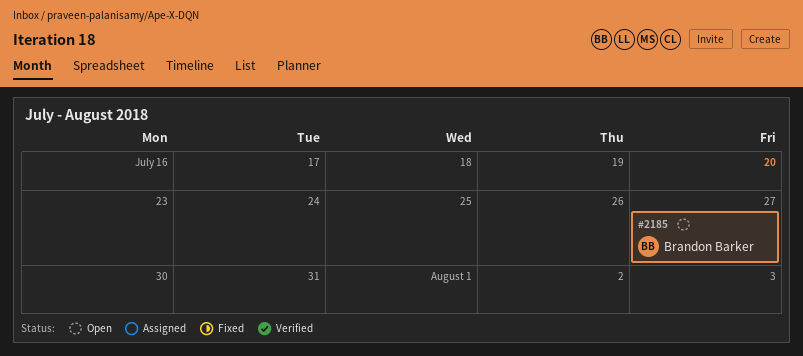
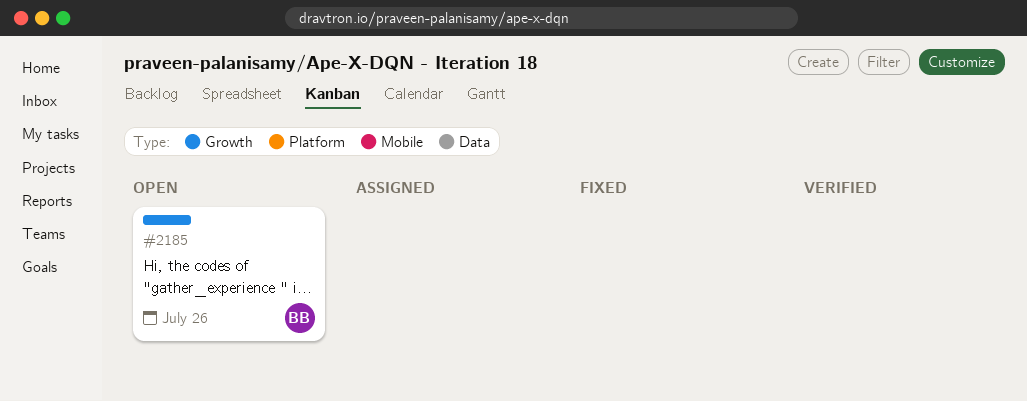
#2185, due: Jul 27 -> Jul 26

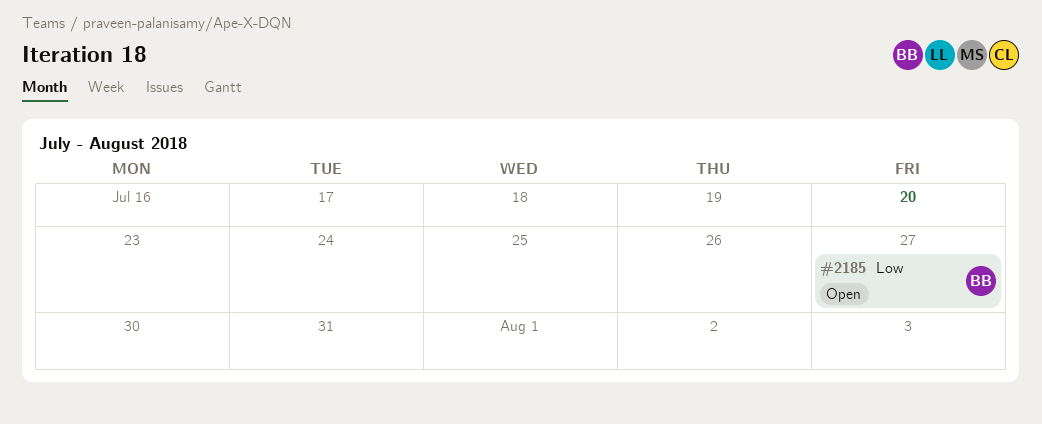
#2185, due: Jul 26 -> Jul 27

